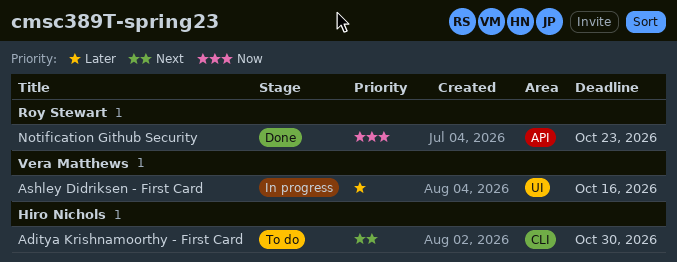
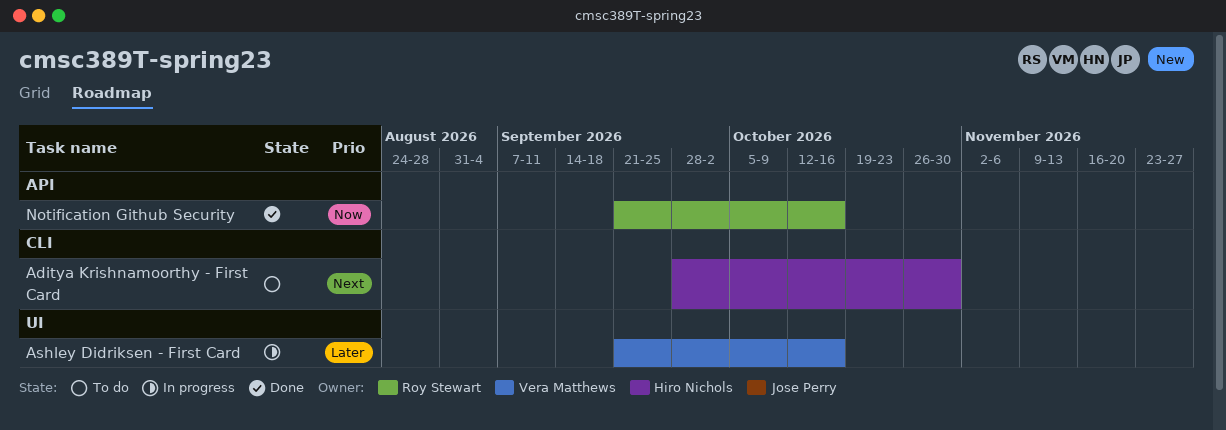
Notification Github Security, due: Oct 23 -> Oct 16

